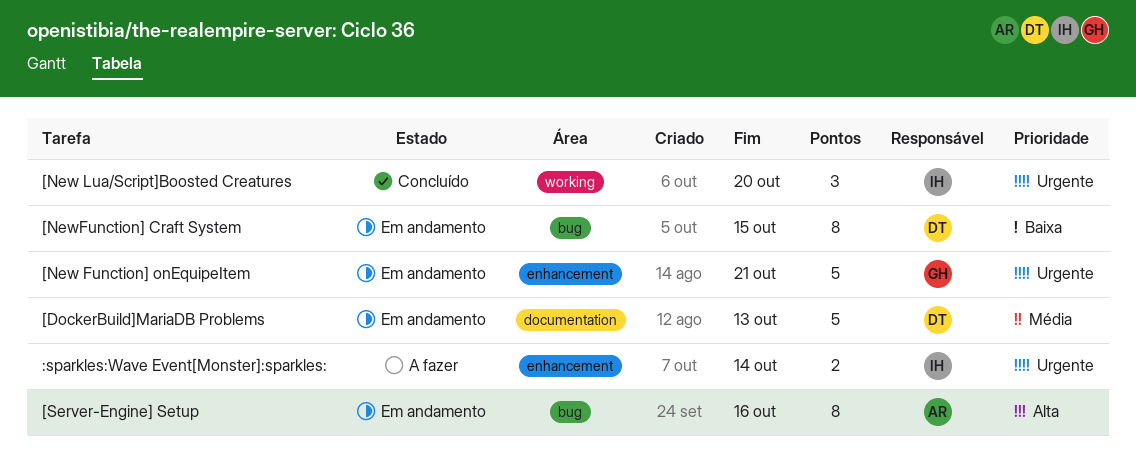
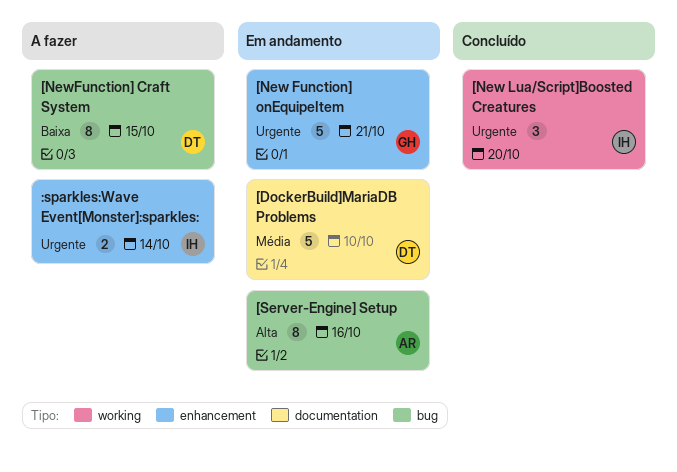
[DockerBuild]MariaDB Problems, due: Oct 13 -> Oct 10
[NewFunction] Craft System, status: Em andamento -> A fazer

